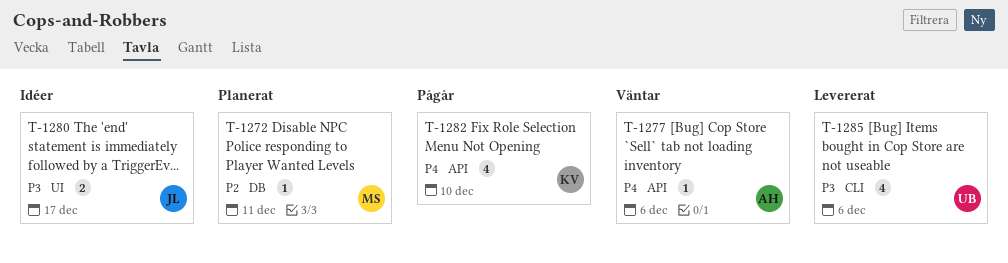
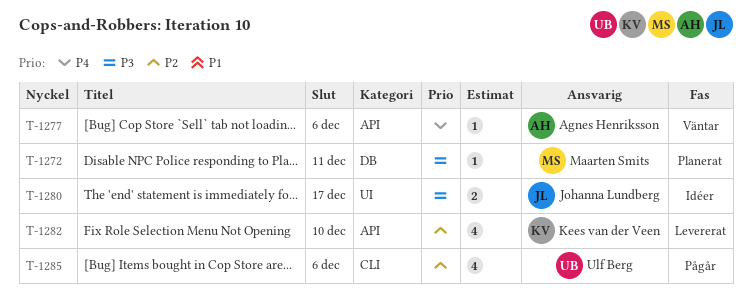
T-1272, priority: P2 -> P3
T-1282, status: Pågår -> Levererat
T-1282, priority: P4 -> P2
T-1285, status: Levererat -> Pågår
T-1285, priority: P3 -> P2

